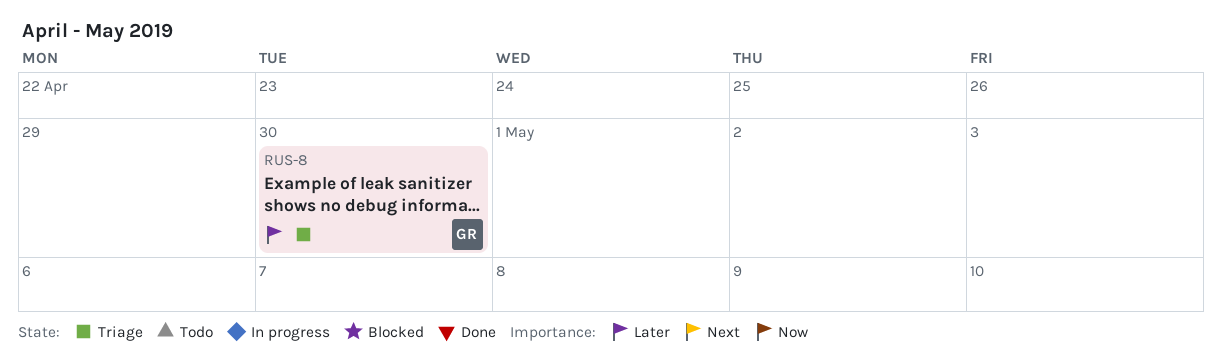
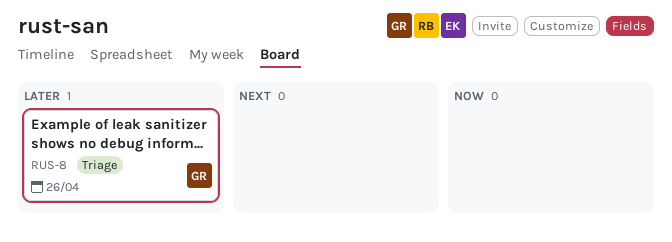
RUS-8, due: Apr 30 -> Apr 26

